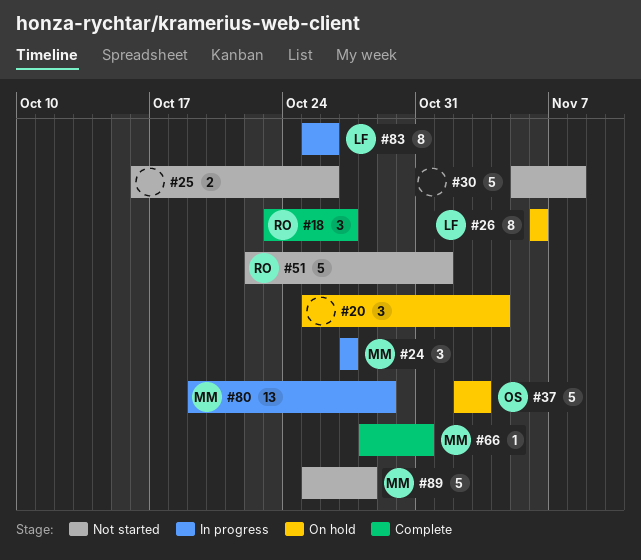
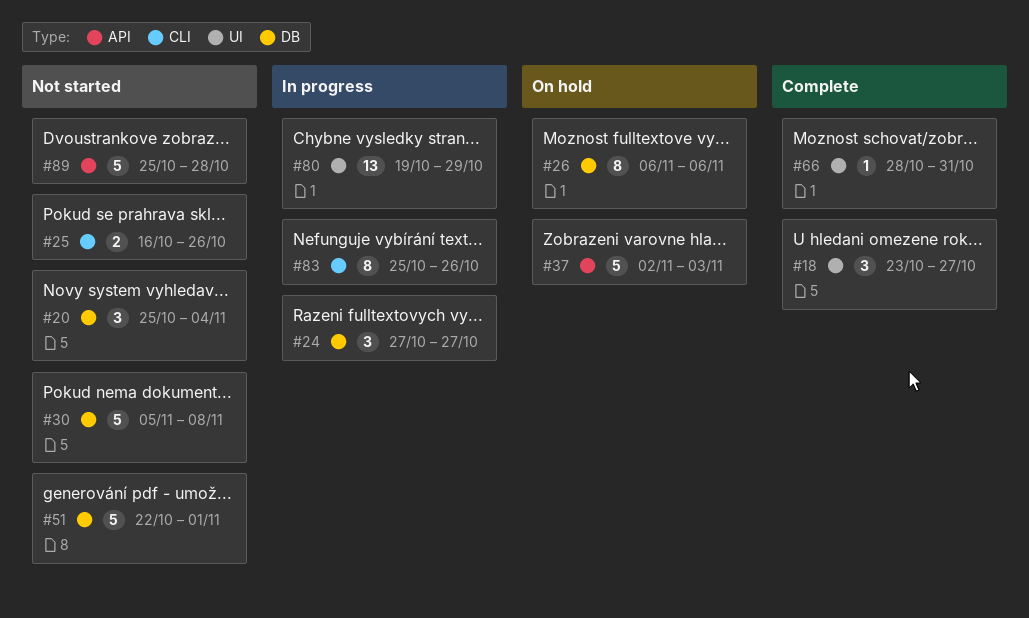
#20, status: On hold -> Not started

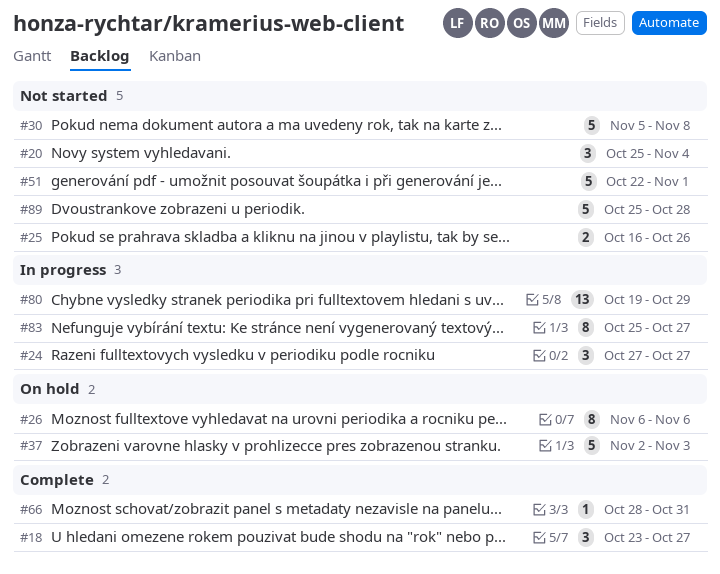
#83, due: Oct 26 -> Oct 27

